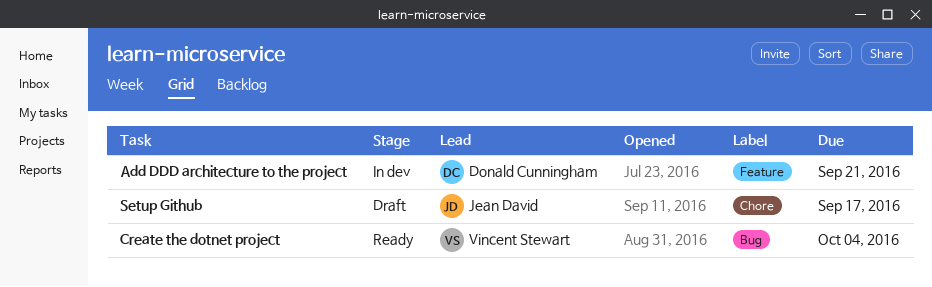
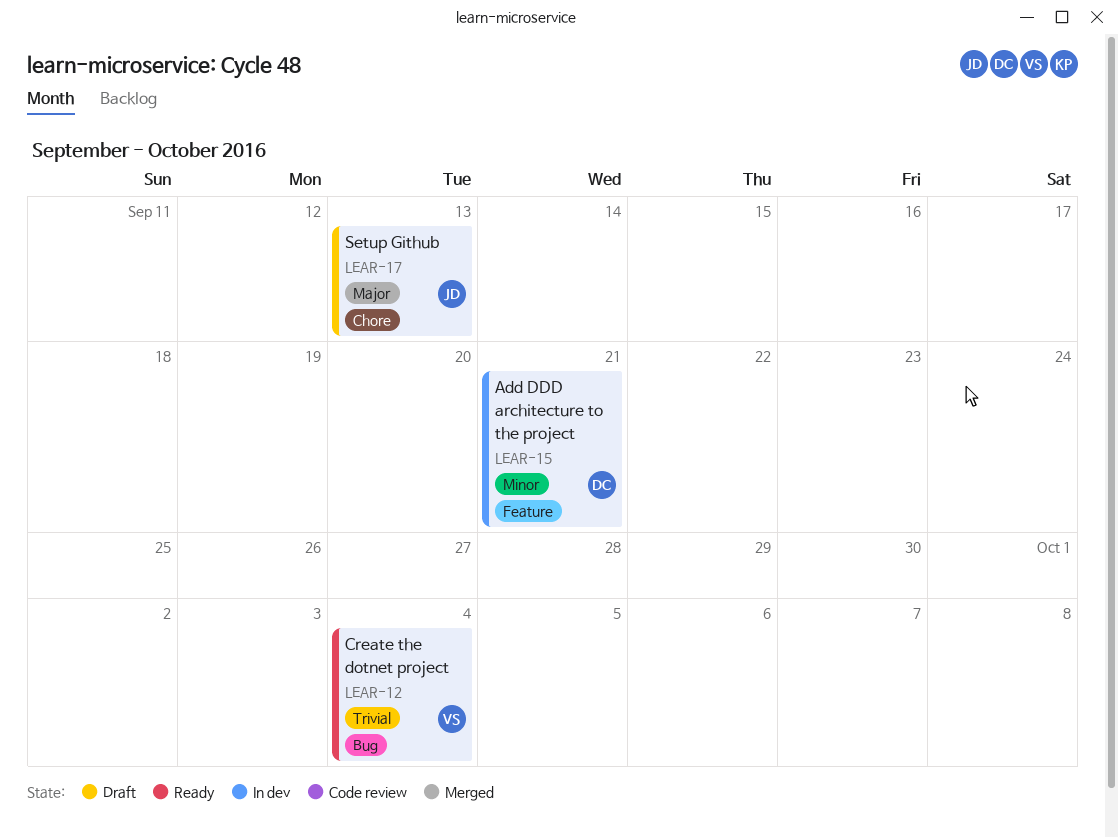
Setup Github, due: Sep 17 -> Sep 13

